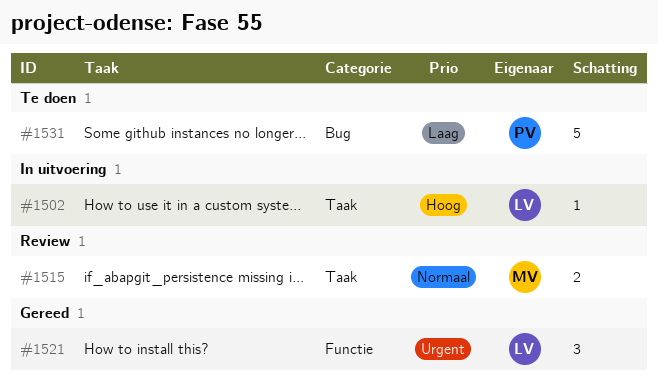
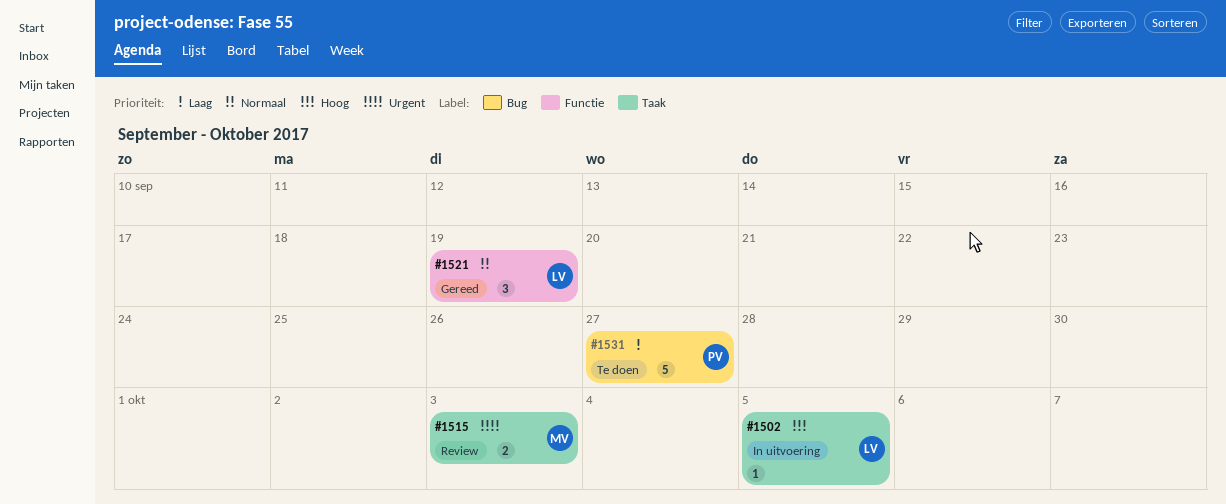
#1515, priority: Normaal -> Urgent
#1521, priority: Urgent -> Normaal

